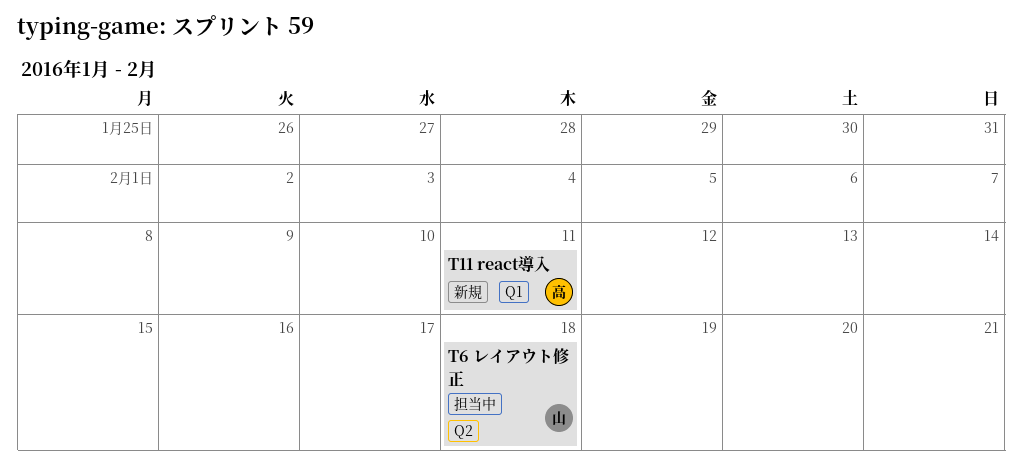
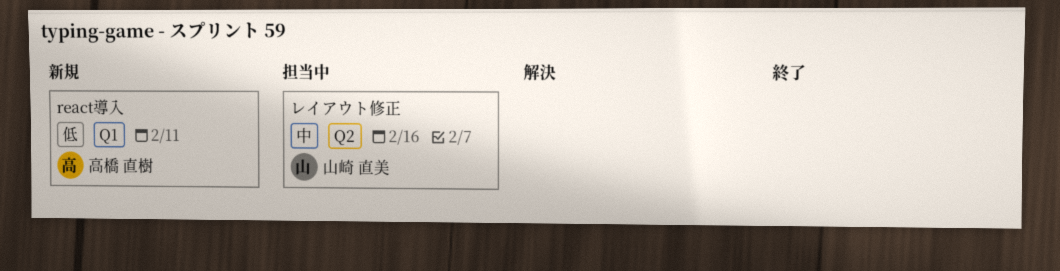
レイアウト修正, due: Feb 18 -> Feb 16

